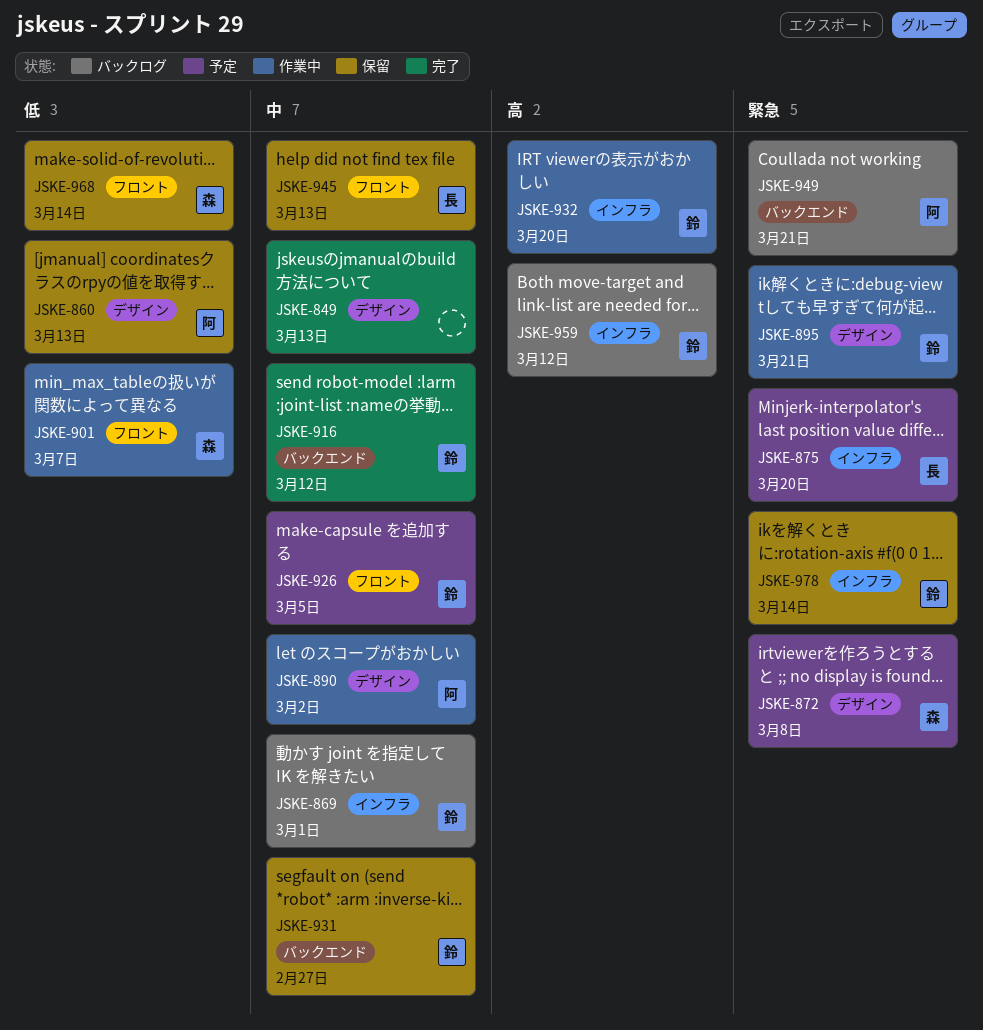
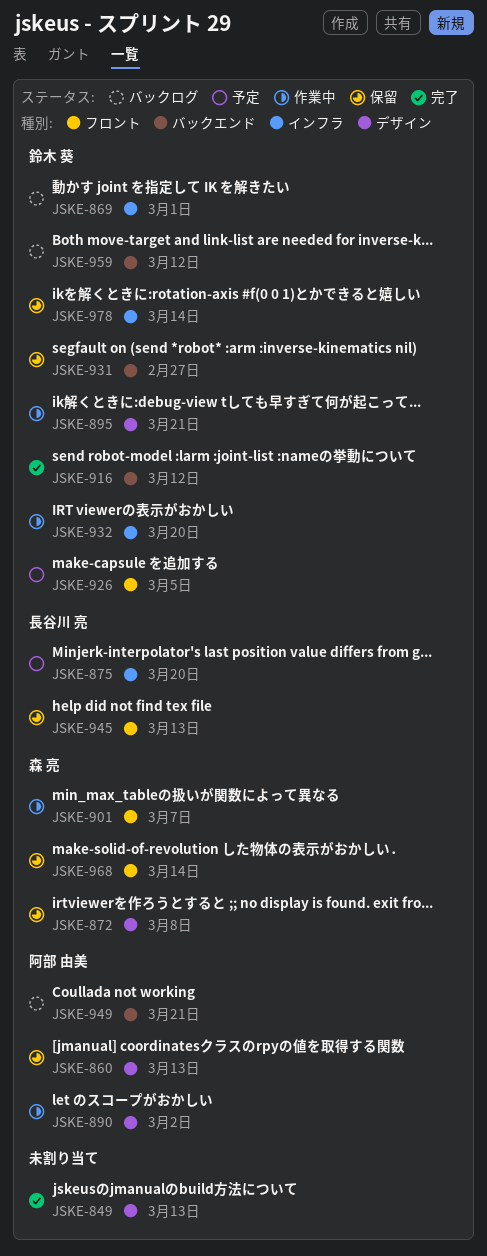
JSKE-872, status: 予定 -> 保留
JSKE-959, label: インフラ -> バックエンド

